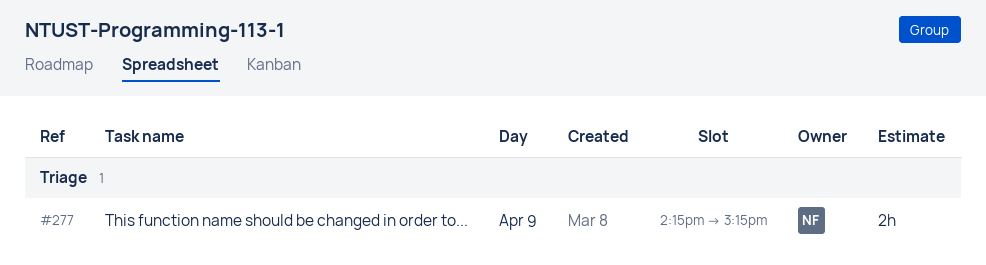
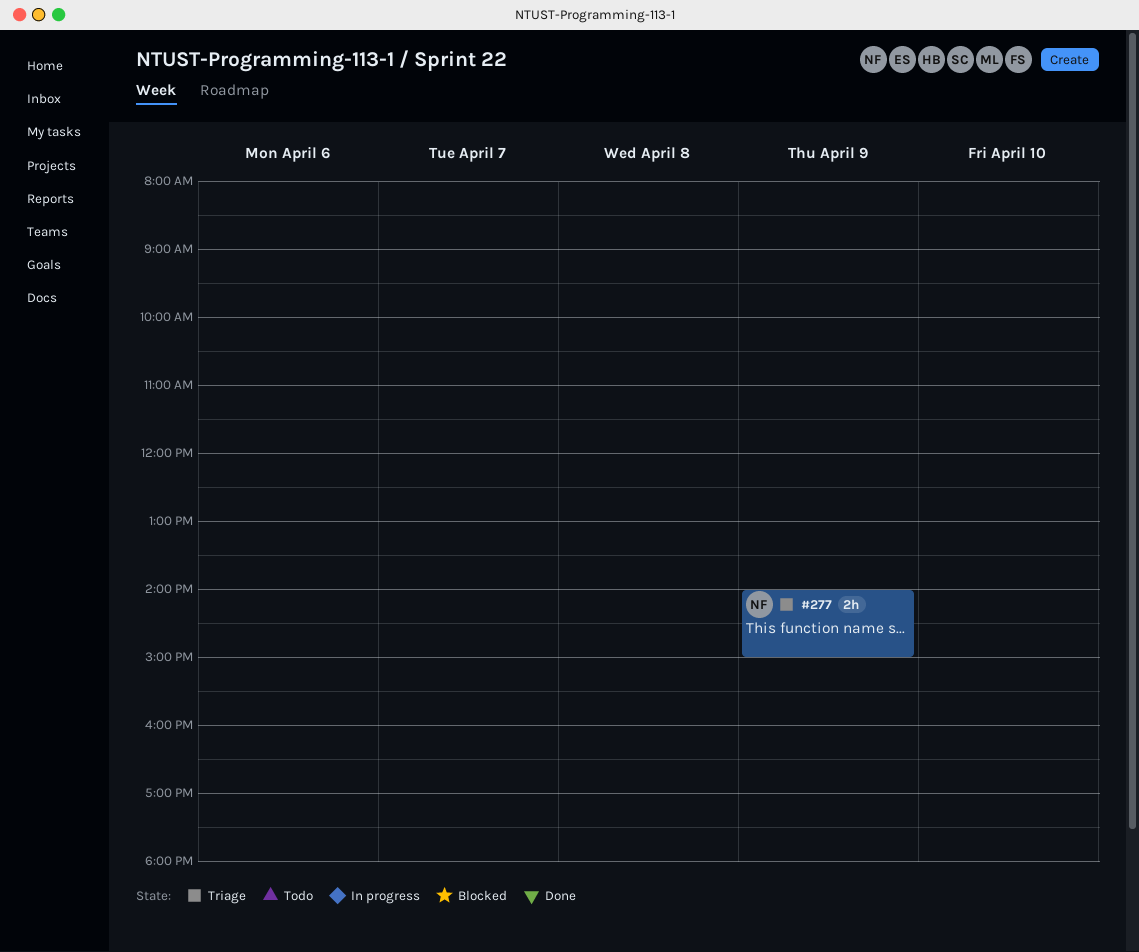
#277, begins: 14:15 -> 14:00
#277, ends: 15:15 -> 15:00

